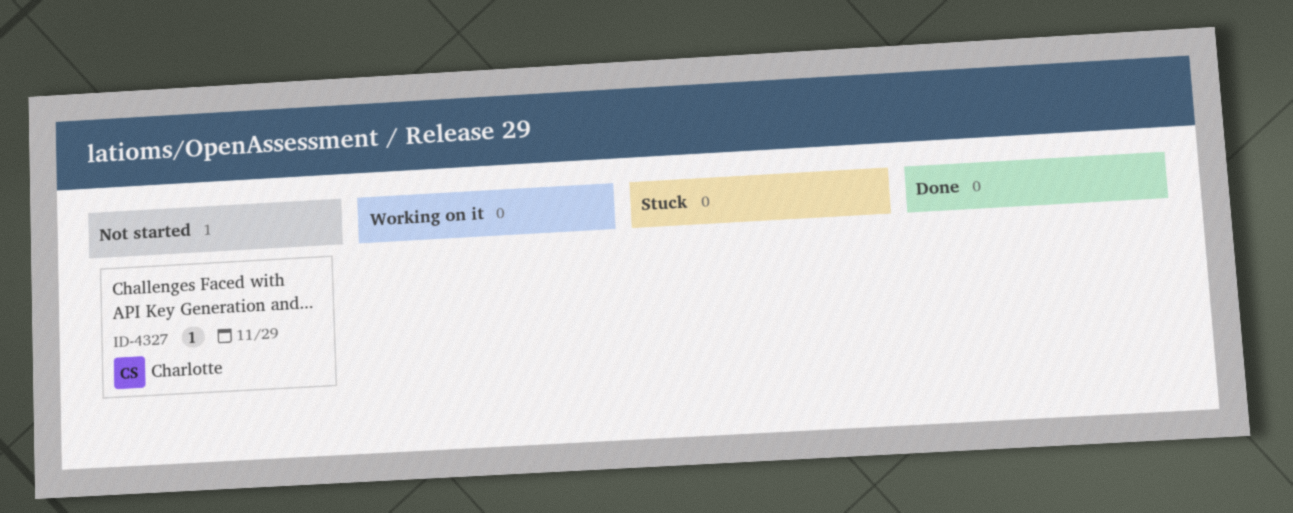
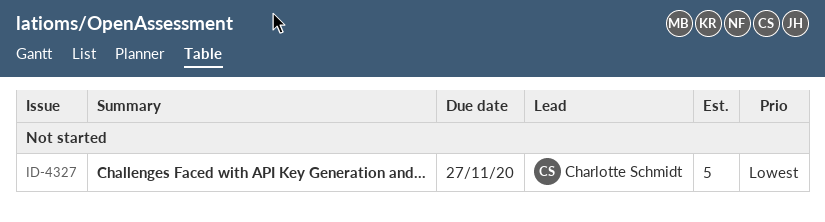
ID-4327, estimate: 1 -> 5
ID-4327, due: Nov 29 -> Nov 27

